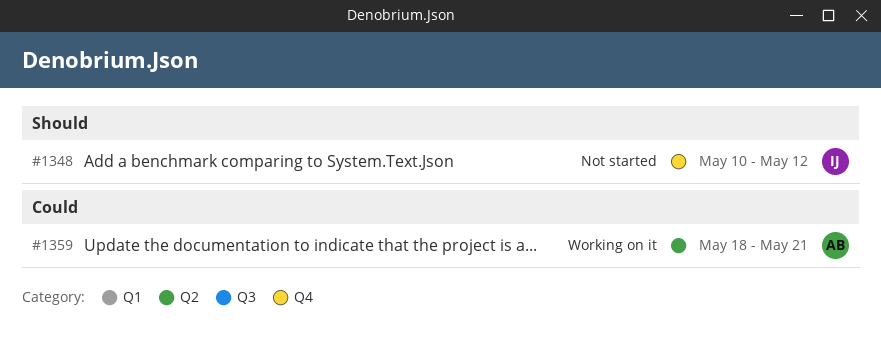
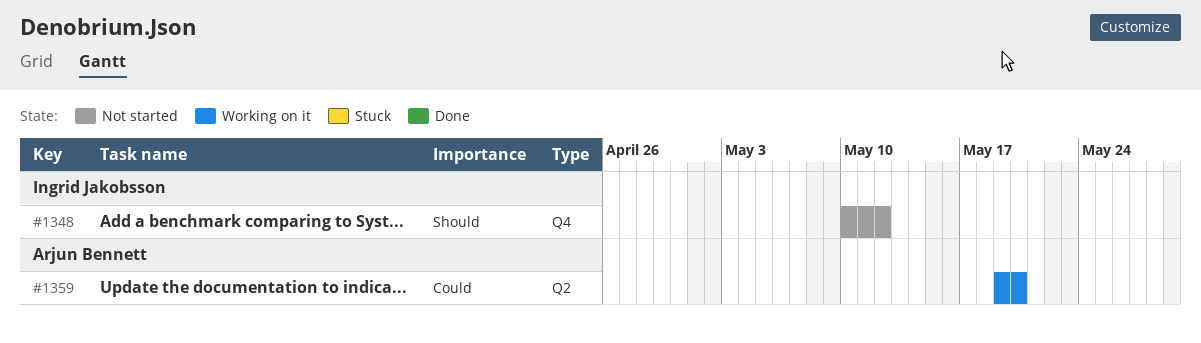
#1359, start: May 18 -> May 19
#1359, due: May 21 -> May 20

